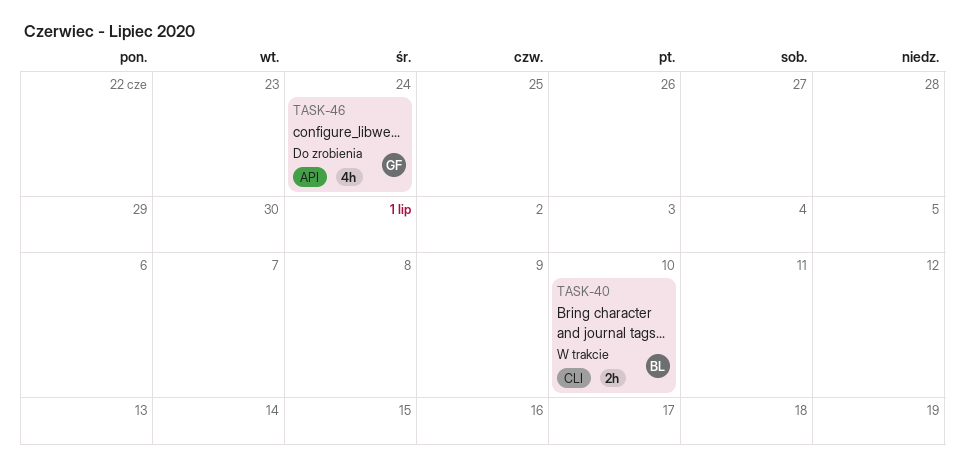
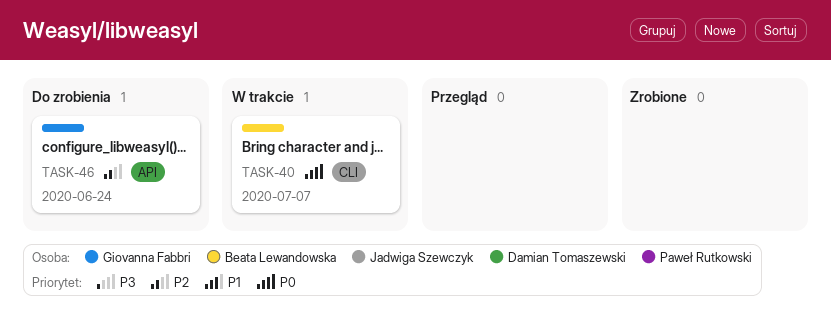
TASK-40, due: Jul 10 -> Jul 7

